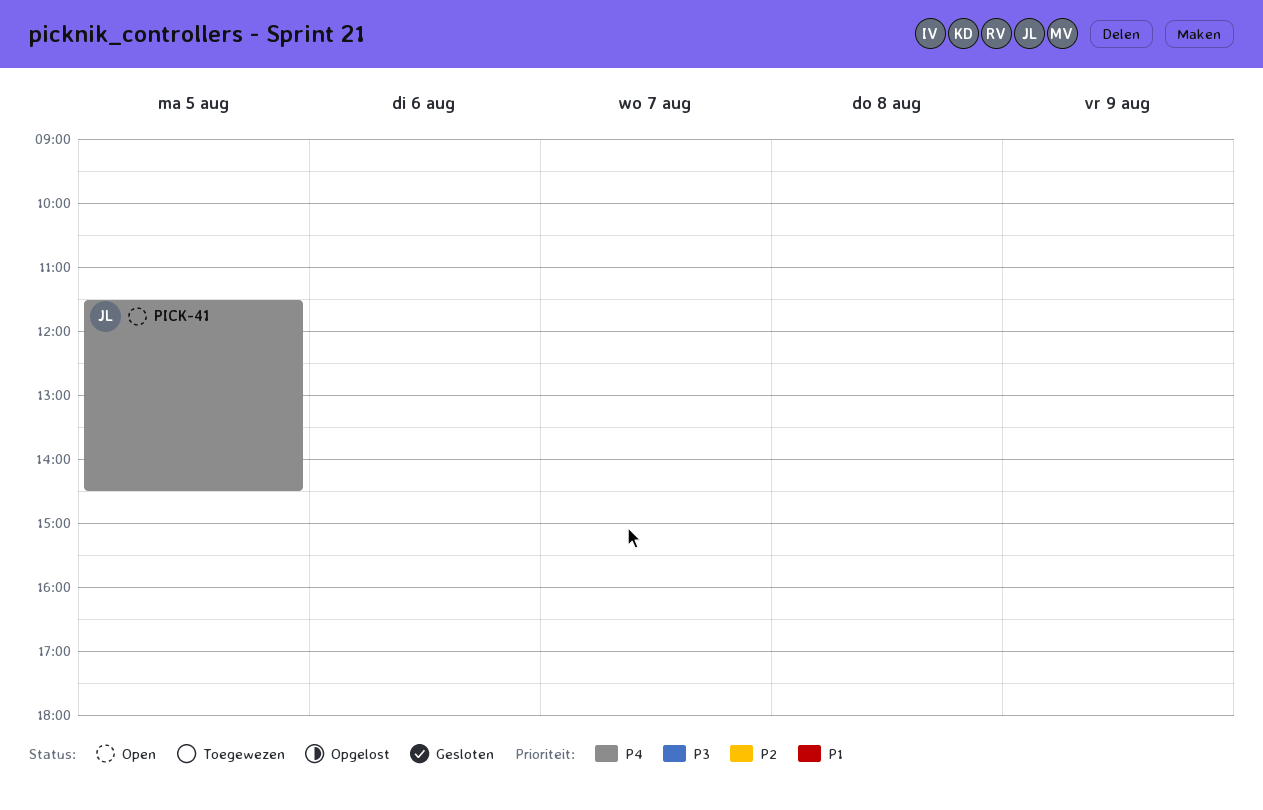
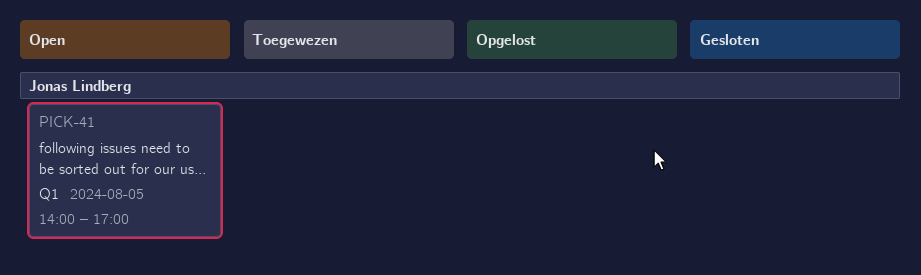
PICK-41, begins: 11:30 -> 14:00
PICK-41, ends: 14:30 -> 17:00

